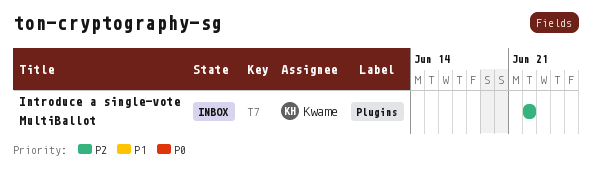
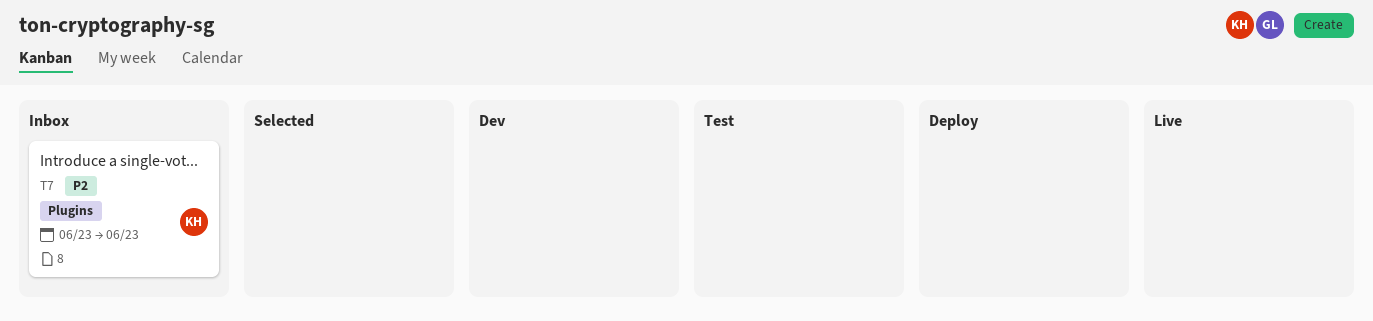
T7, start: Jun 22 -> Jun 23
T7, due: Jun 22 -> Jun 23

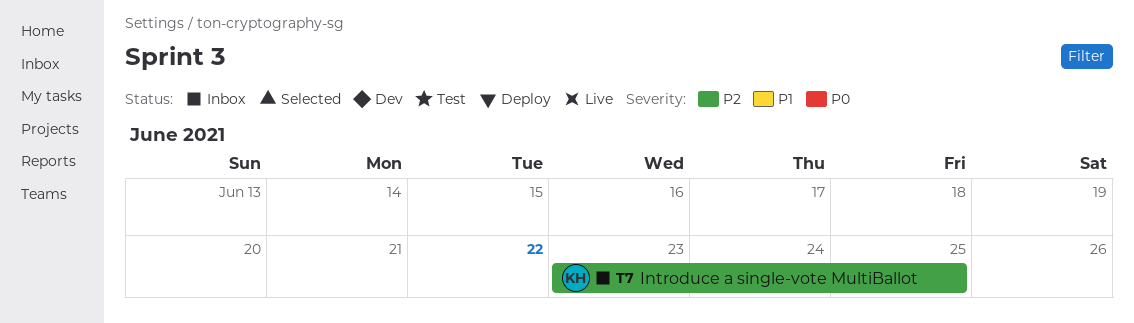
T7, due: Jun 23 -> Jun 25

